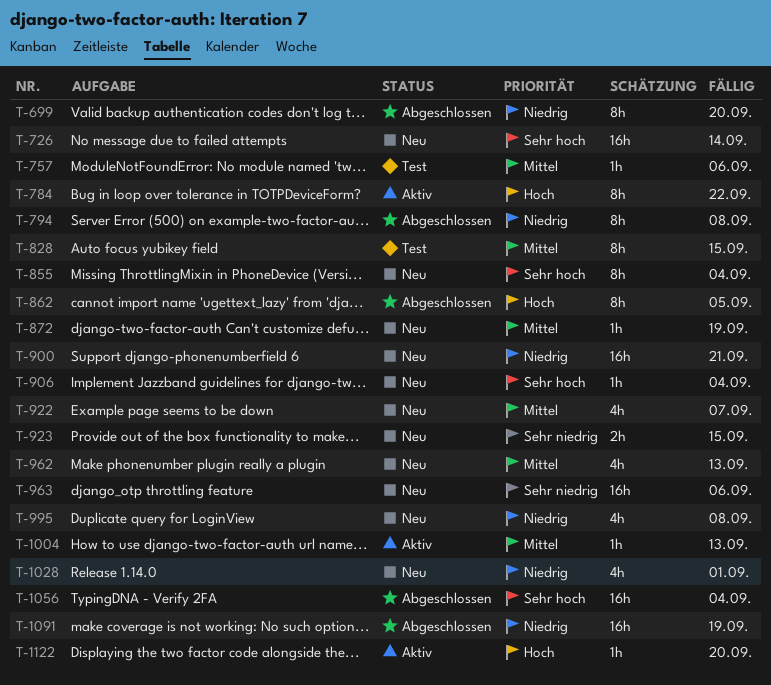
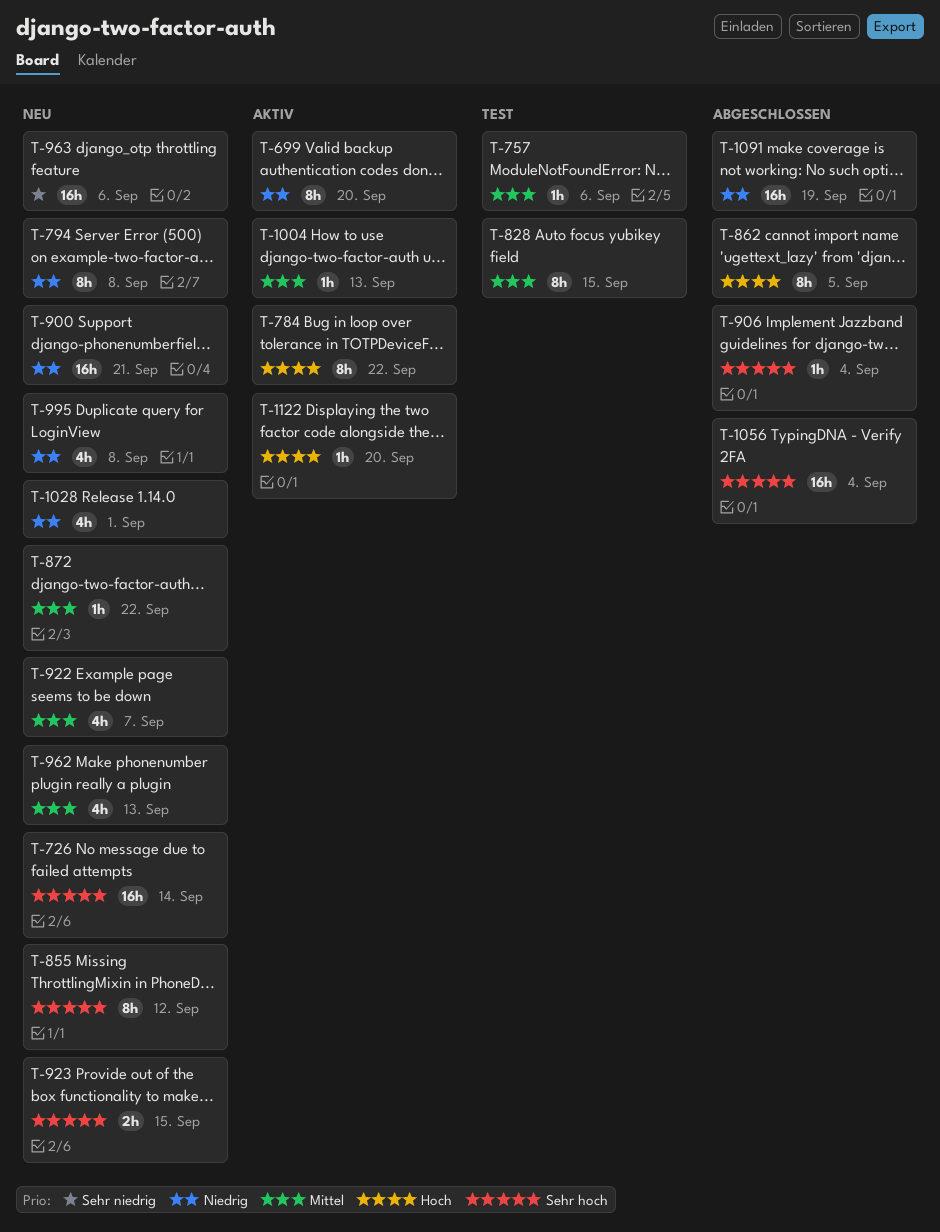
T-699, status: Abgeschlossen -> Aktiv
T-794, status: Abgeschlossen -> Neu
T-855, due: Sep 4 -> Sep 12
T-872, due: Sep 19 -> Sep 22
T-906, status: Neu -> Abgeschlossen
T-923, priority: Sehr niedrig -> Sehr hoch

